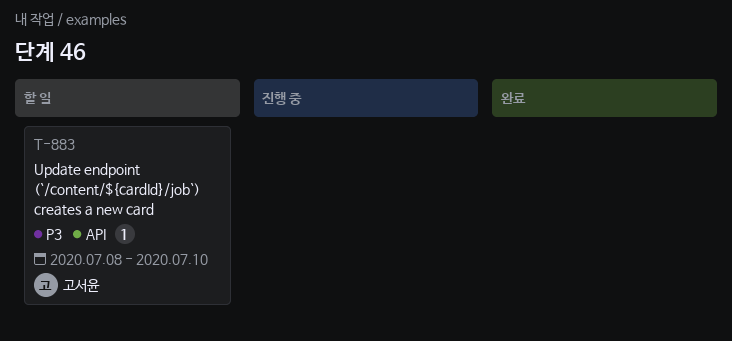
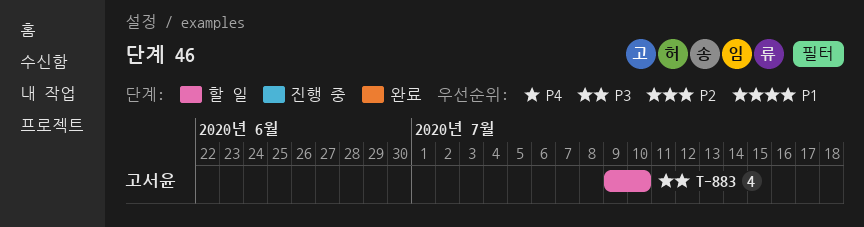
T-883, estimate: 1 -> 4
T-883, start: Jul 8 -> Jul 9

